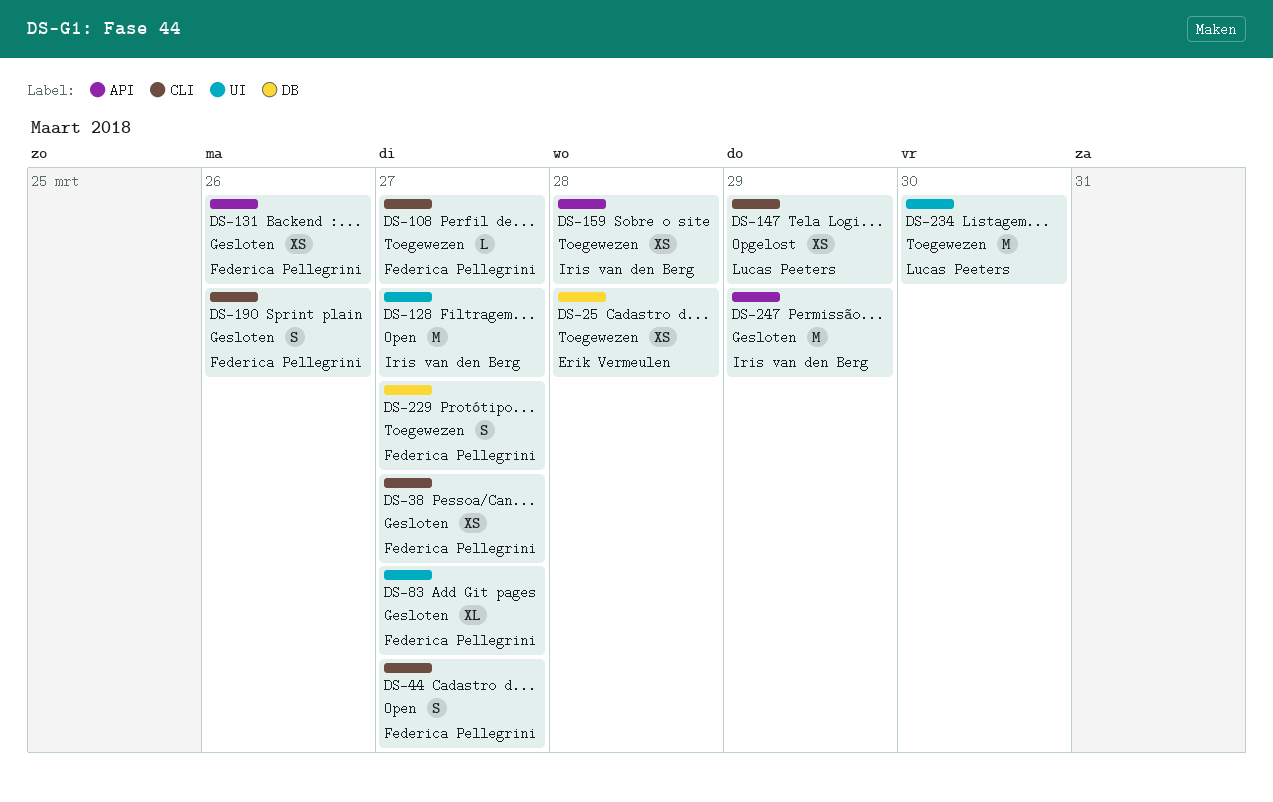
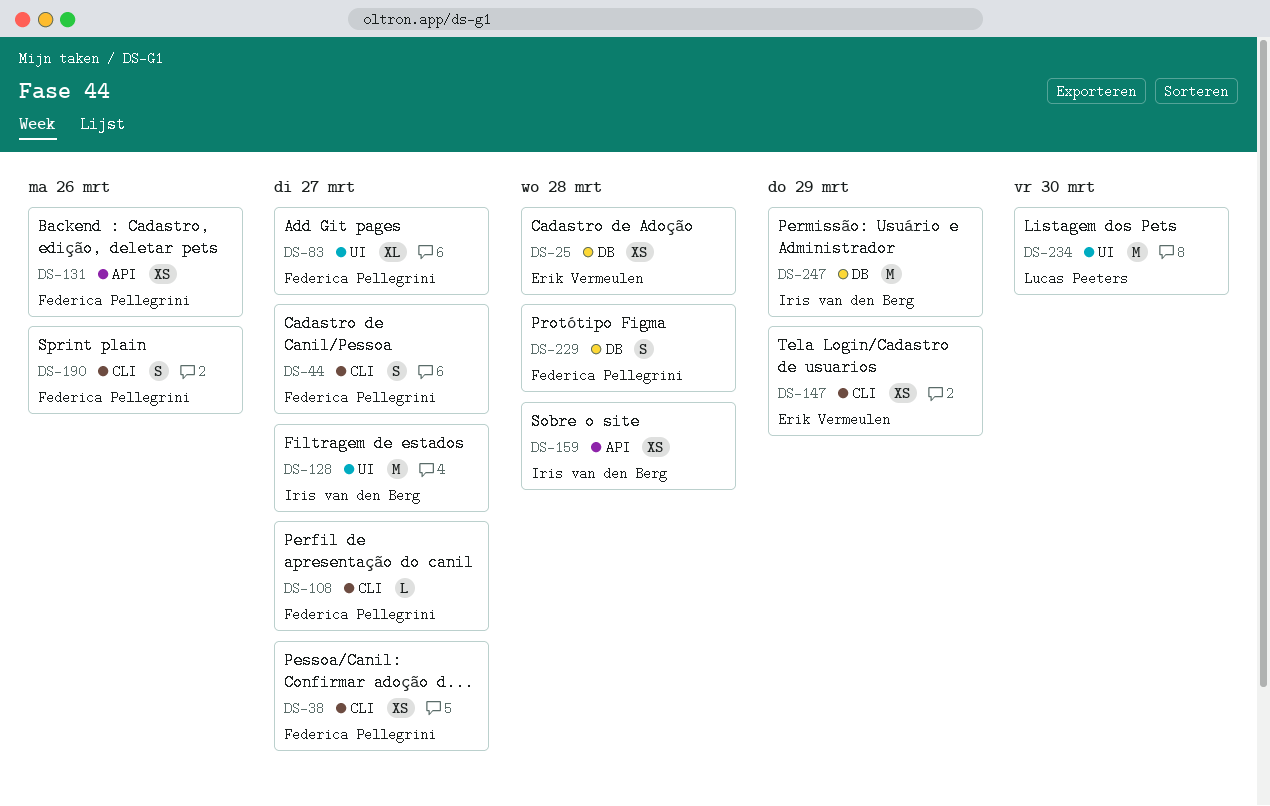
DS-147, owner: Lucas Peeters -> Erik Vermeulen
DS-229, due: Mar 27 -> Mar 28
DS-247, label: API -> DB

